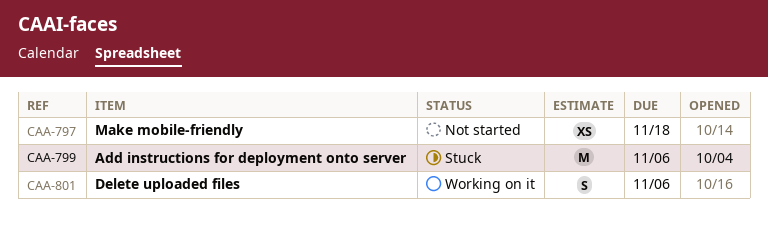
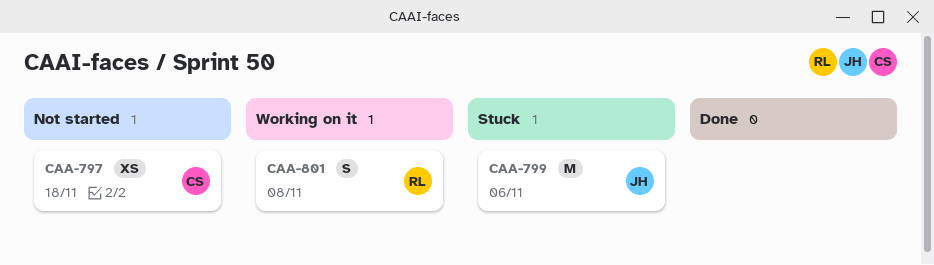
CAA-801, due: Nov 6 -> Nov 8

